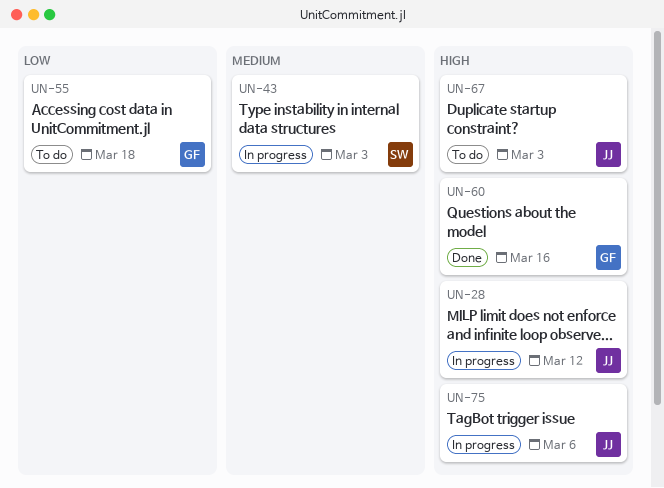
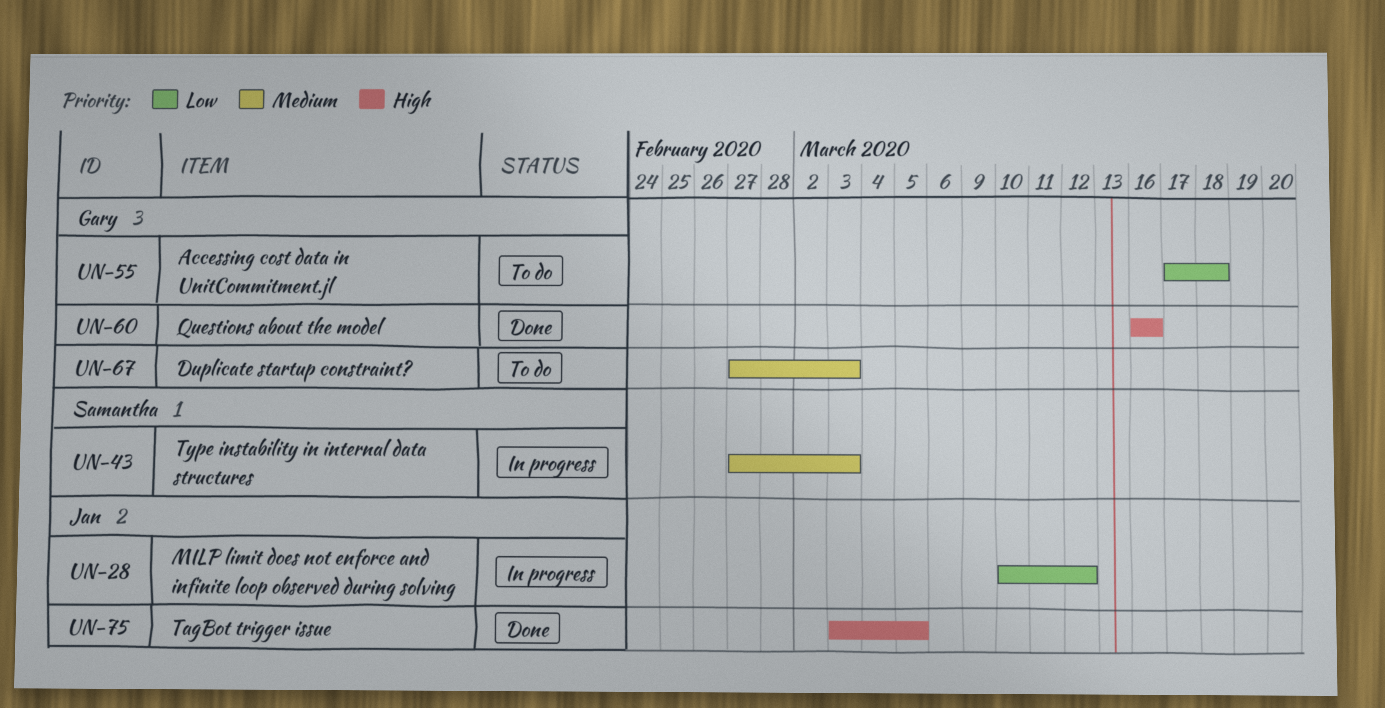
UN-28, priority: High -> Low
UN-67, owner: Jan -> Gary
UN-67, priority: High -> Medium
UN-75, status: In progress -> Done
UN-75, due: Mar 6 -> Mar 5

